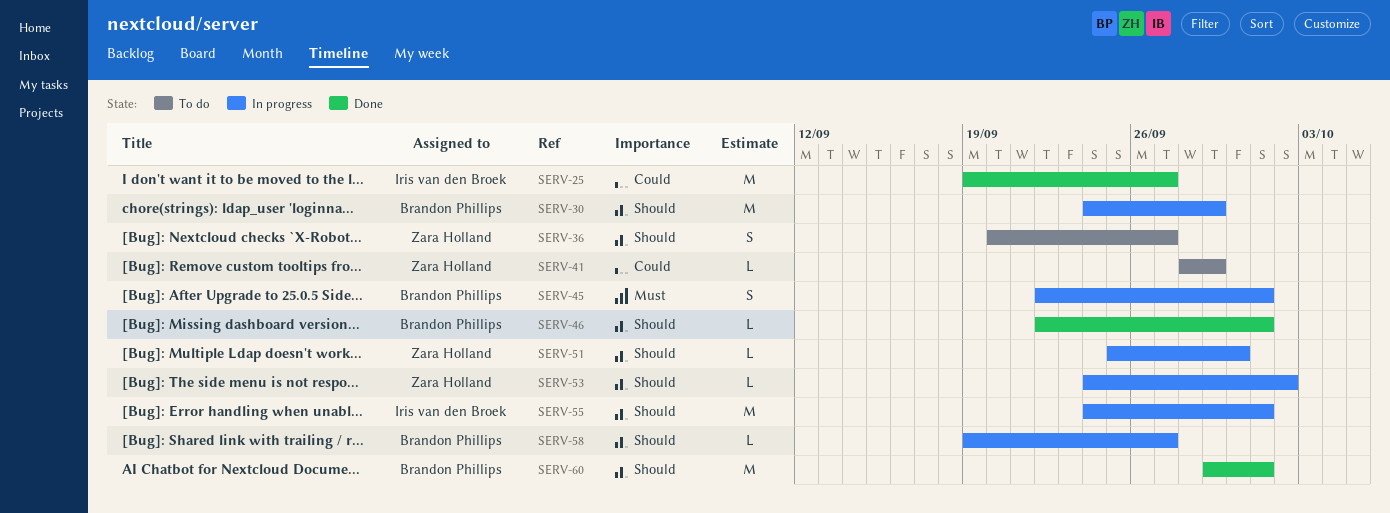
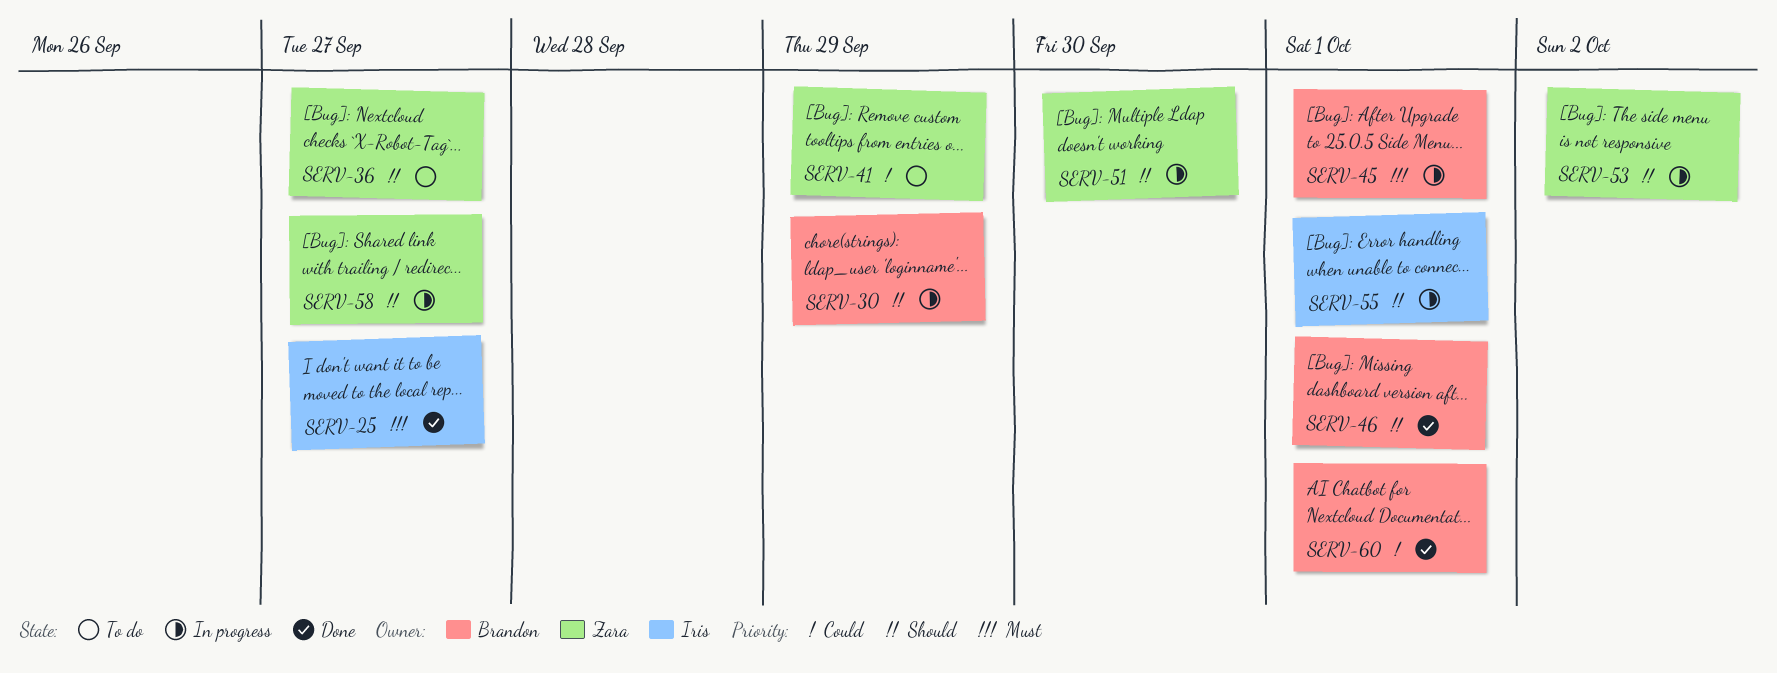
SERV-25, priority: Could -> Must
SERV-58, owner: Brandon Phillips -> Zara Holland
SERV-60, priority: Should -> Could

